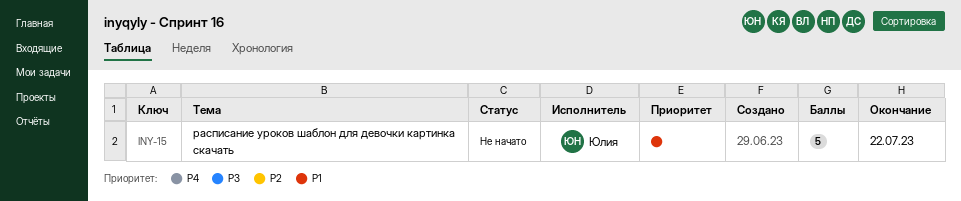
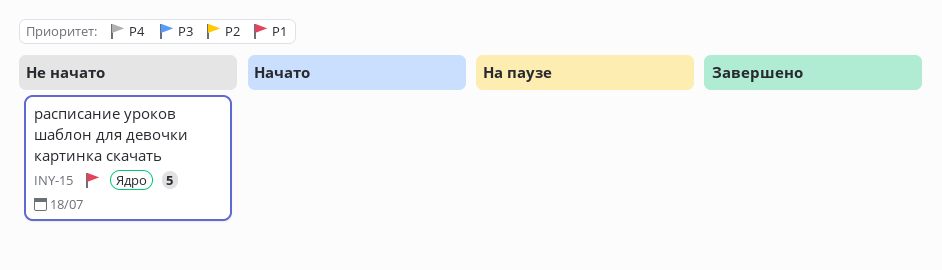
INY-15, due: Jul 22 -> Jul 18

